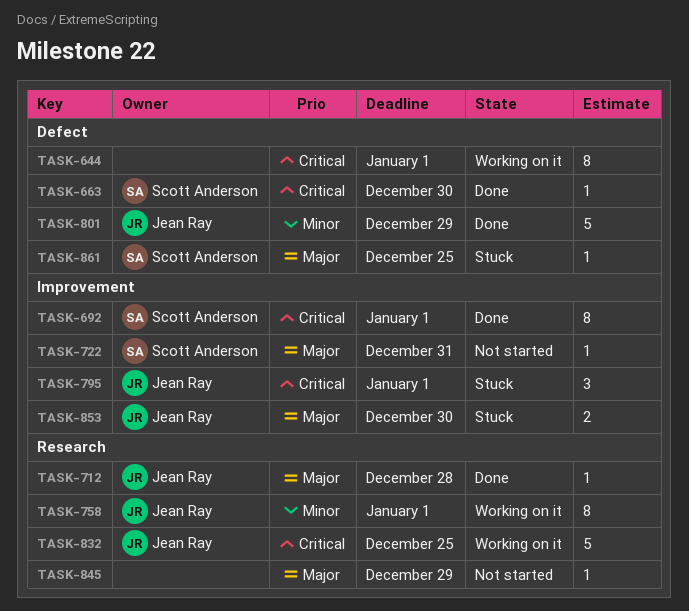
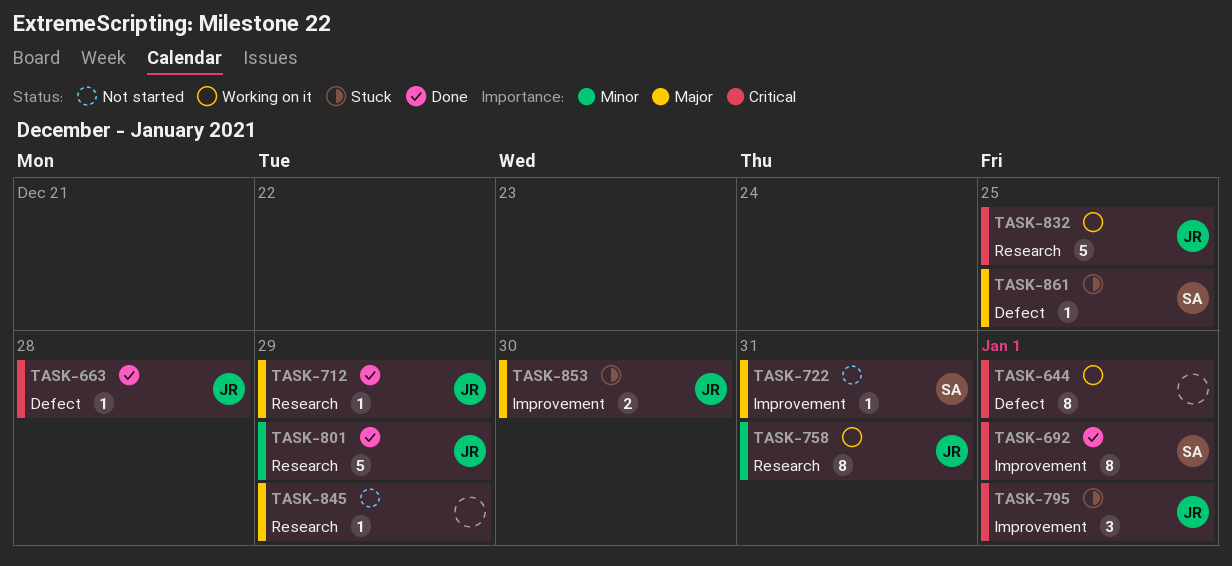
TASK-663, owner: Scott Anderson -> Jean Ray
TASK-663, due: Dec 30 -> Dec 28
TASK-712, due: Dec 28 -> Dec 29
TASK-758, due: Jan 1 -> Dec 31
TASK-801, label: Defect -> Research

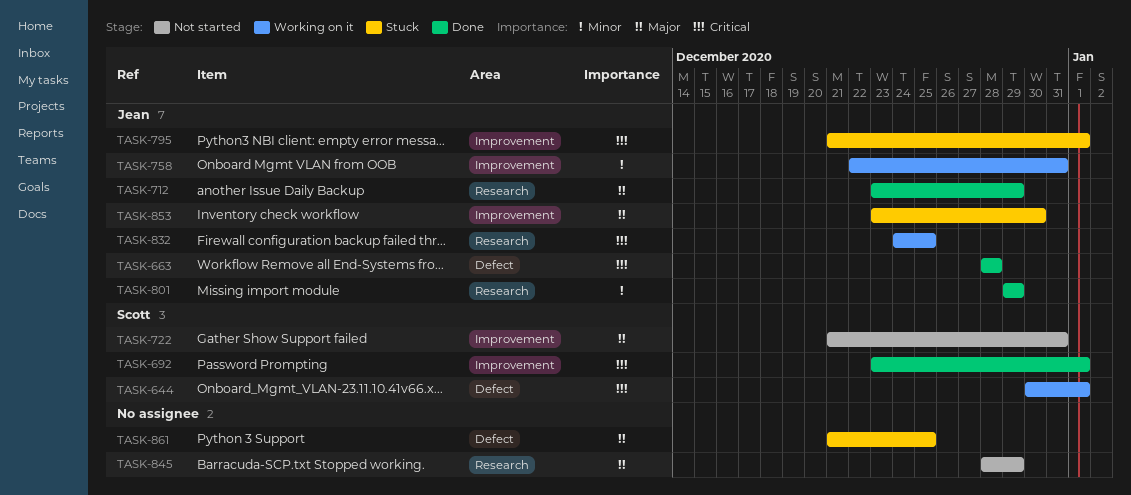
TASK-644, owner: none -> Scott
TASK-758, label: Research -> Improvement
TASK-861, owner: Scott -> none

